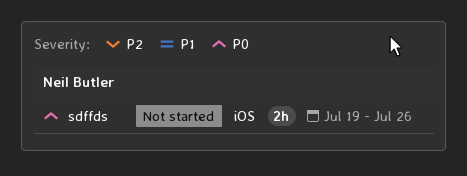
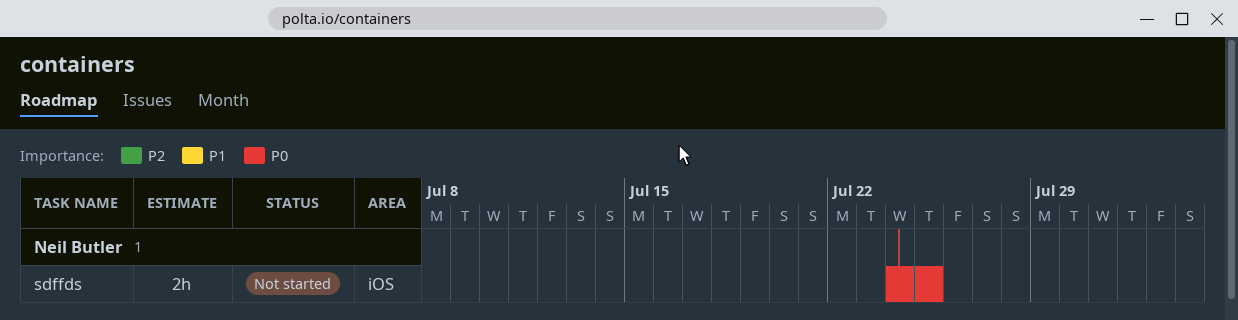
sdffds, start: Jul 19 -> Jul 24
sdffds, due: Jul 26 -> Jul 25

